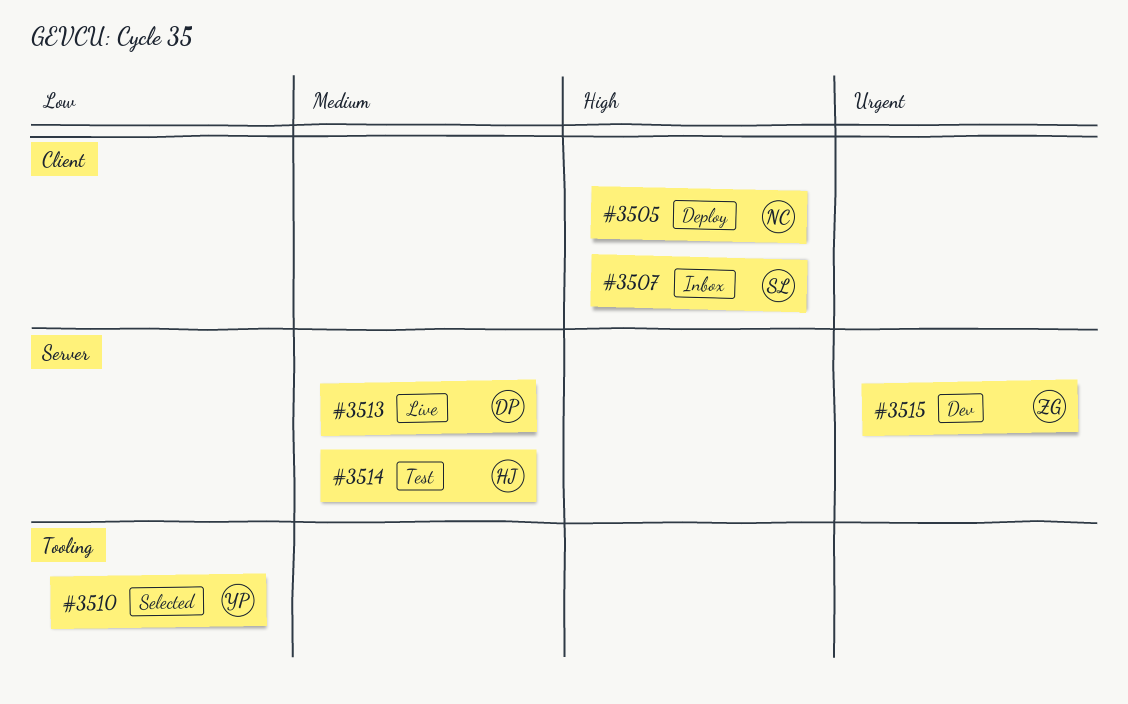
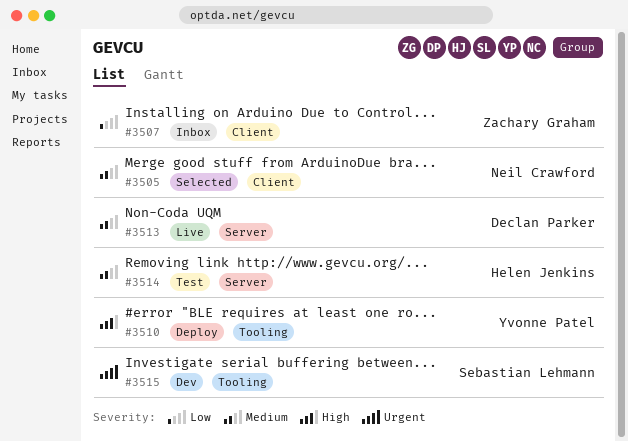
#3505, status: Deploy -> Selected
#3505, priority: High -> Medium
#3507, owner: Sebastian Lehmann -> Zachary Graham
#3507, priority: High -> Low
#3510, status: Selected -> Deploy
#3510, priority: Low -> High
#3515, owner: Zachary Graham -> Sebastian Lehmann
#3515, label: Server -> Tooling

